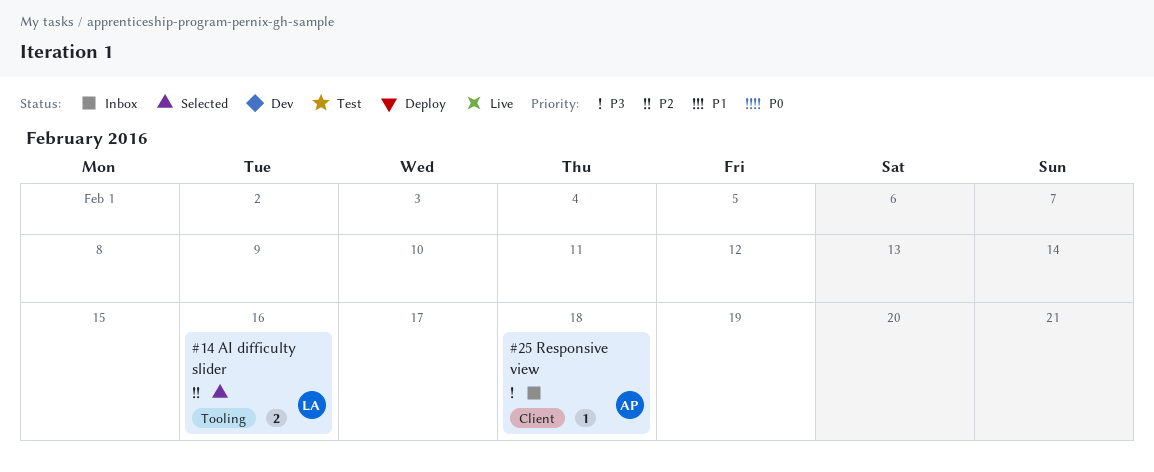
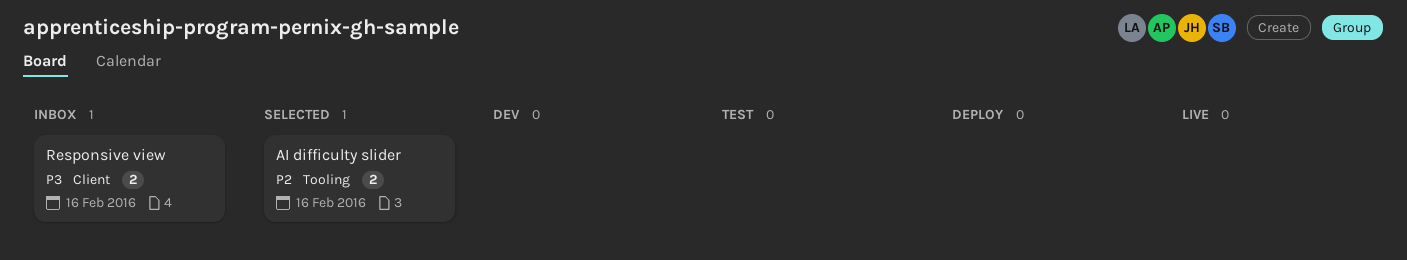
Responsive view, estimate: 1 -> 2
Responsive view, due: Feb 18 -> Feb 16

